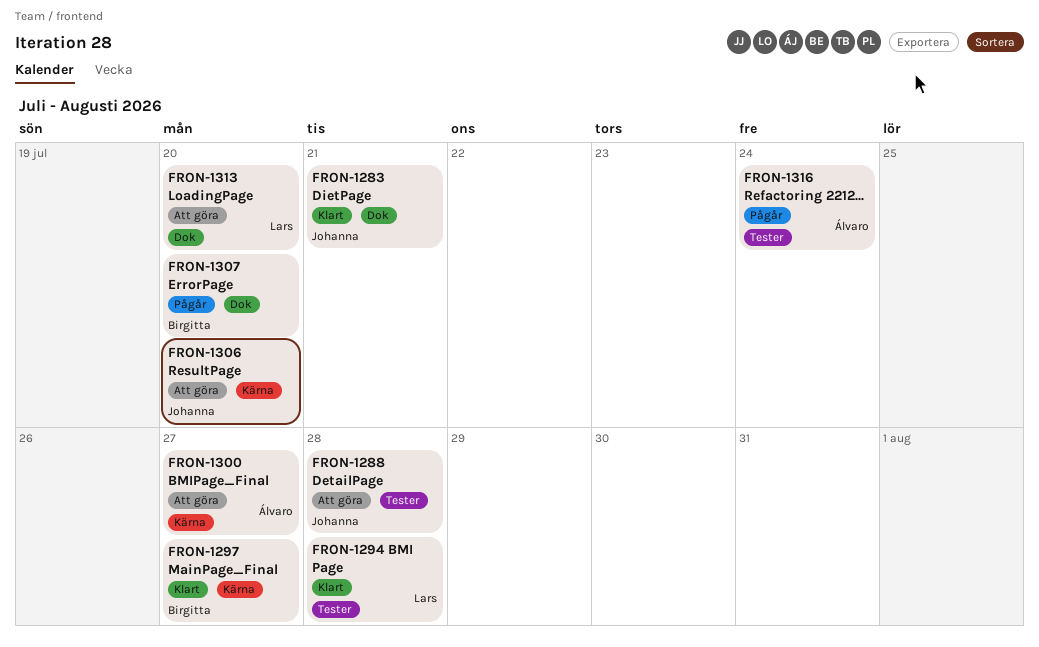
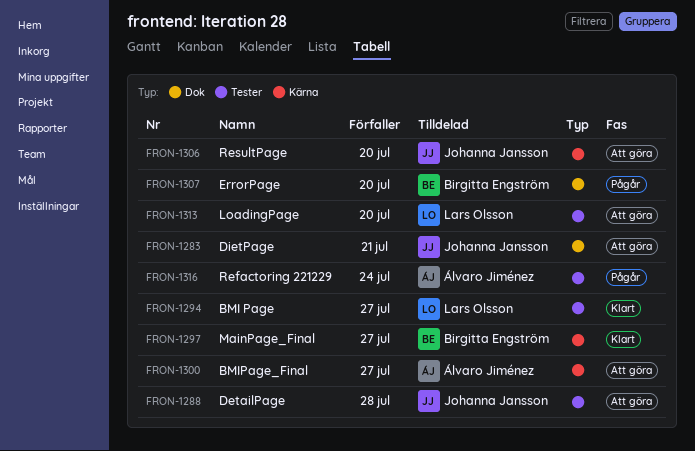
FRON-1283, status: Klart -> Att göra
FRON-1294, due: Jul 28 -> Jul 27
FRON-1313, label: Dok -> Tester

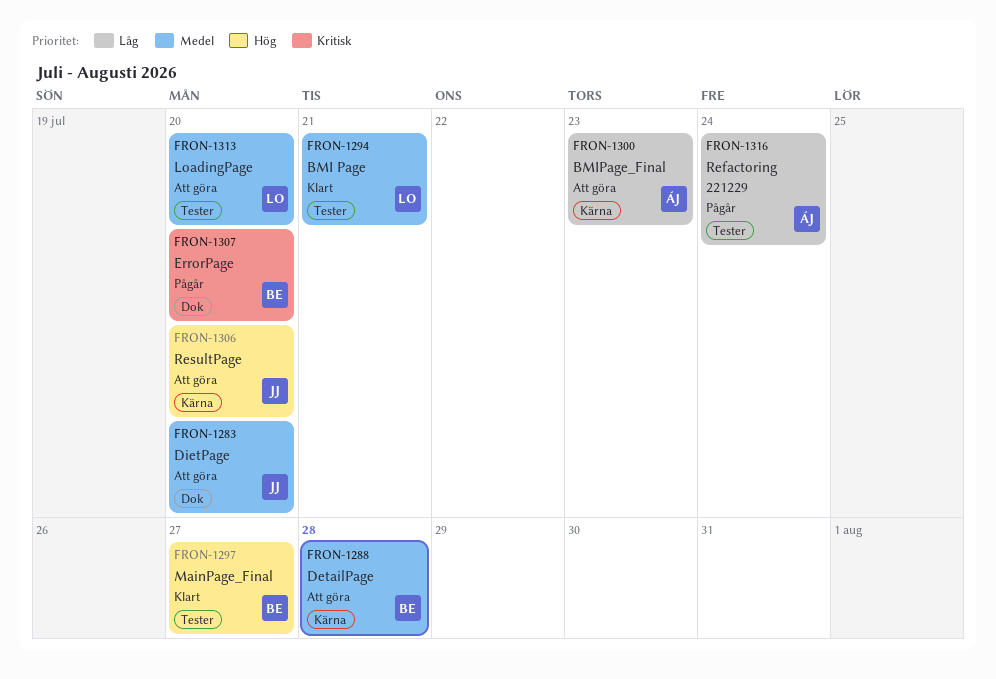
FRON-1283, due: Jul 21 -> Jul 20
FRON-1288, owner: Johanna Jansson -> Birgitta Engström
FRON-1288, label: Tester -> Kärna
FRON-1294, due: Jul 27 -> Jul 21
FRON-1297, label: Kärna -> Tester
FRON-1300, due: Jul 27 -> Jul 23

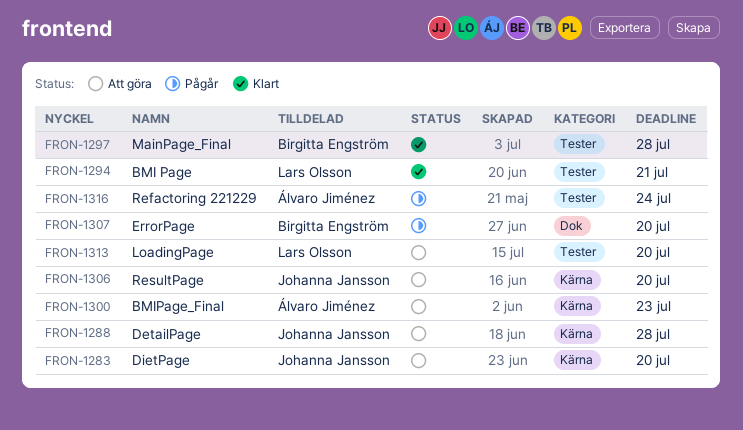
FRON-1283, label: Dok -> Kärna
FRON-1288, owner: Birgitta Engström -> Johanna Jansson
FRON-1297, due: Jul 27 -> Jul 28

